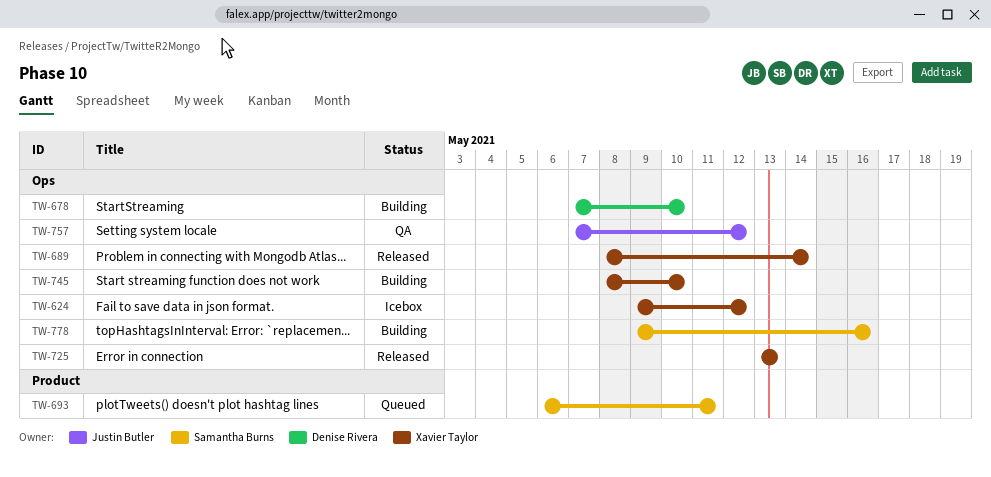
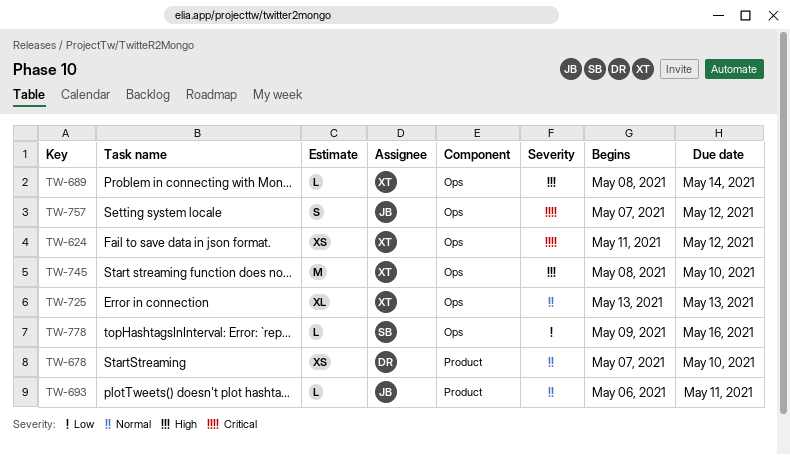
TW-624, start: May 9 -> May 11
TW-678, label: Ops -> Product
TW-693, owner: Samantha Burns -> Justin Butler

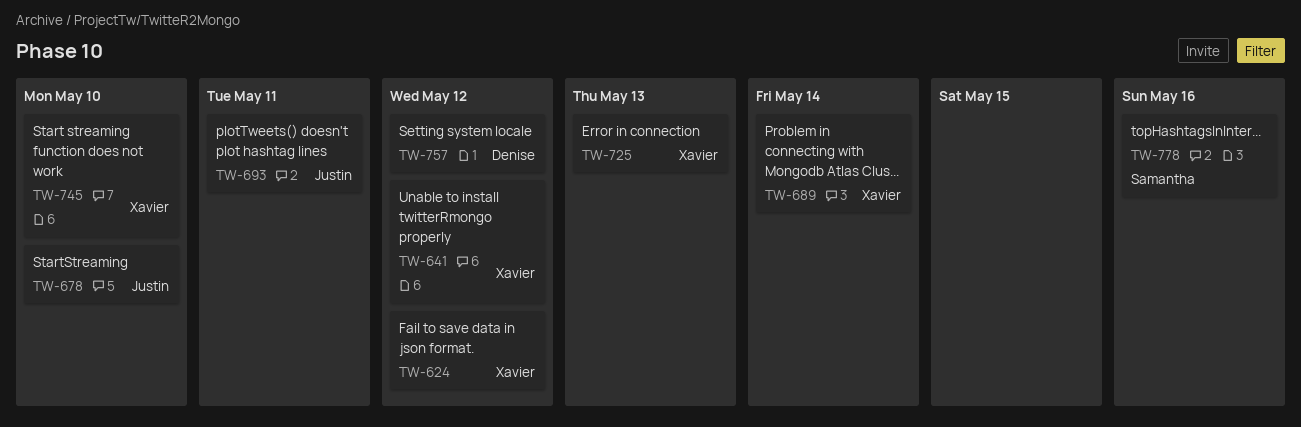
TW-641: none -> present
TW-678, owner: Denise -> Justin
TW-757, owner: Justin -> Denise

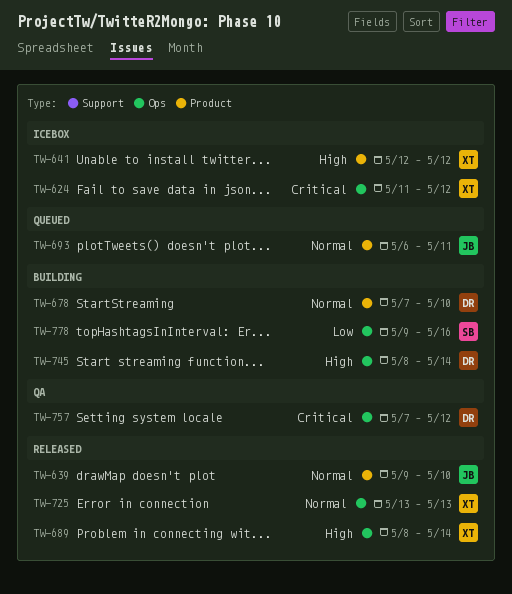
TW-639: none -> present
TW-678, owner: Justin -> Denise
TW-745, owner: Xavier -> Denise
TW-745, due: May 10 -> May 14

